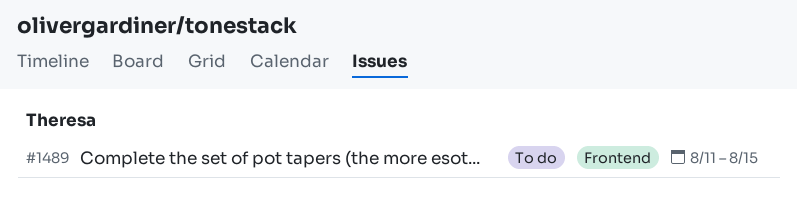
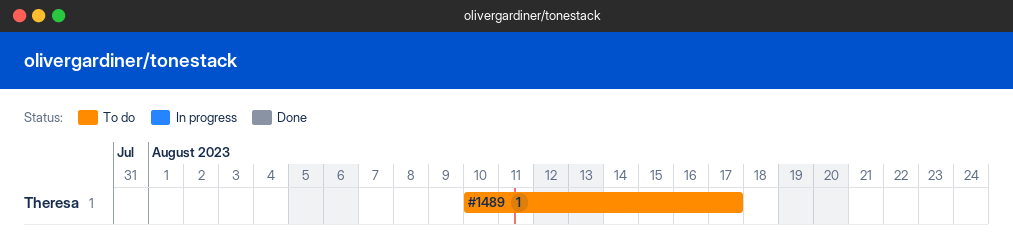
#1489, start: Aug 11 -> Aug 10
#1489, due: Aug 15 -> Aug 17

